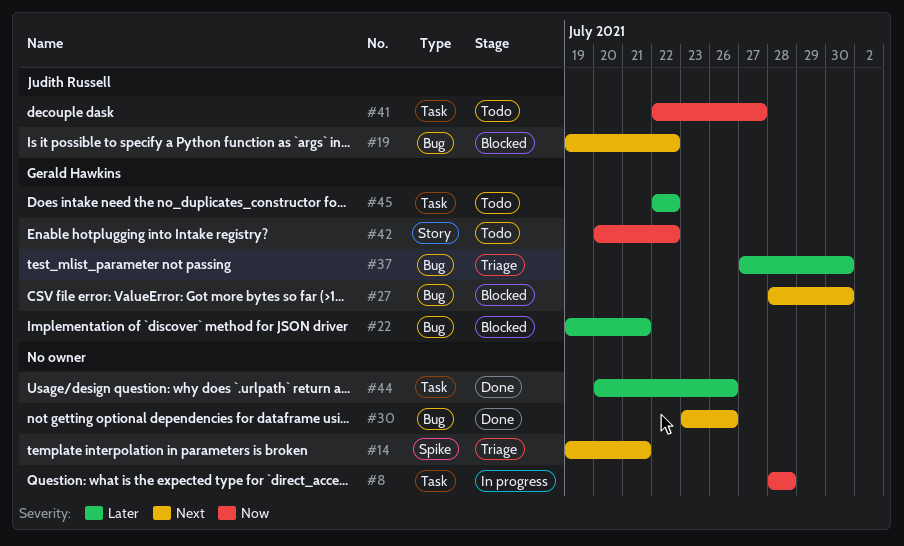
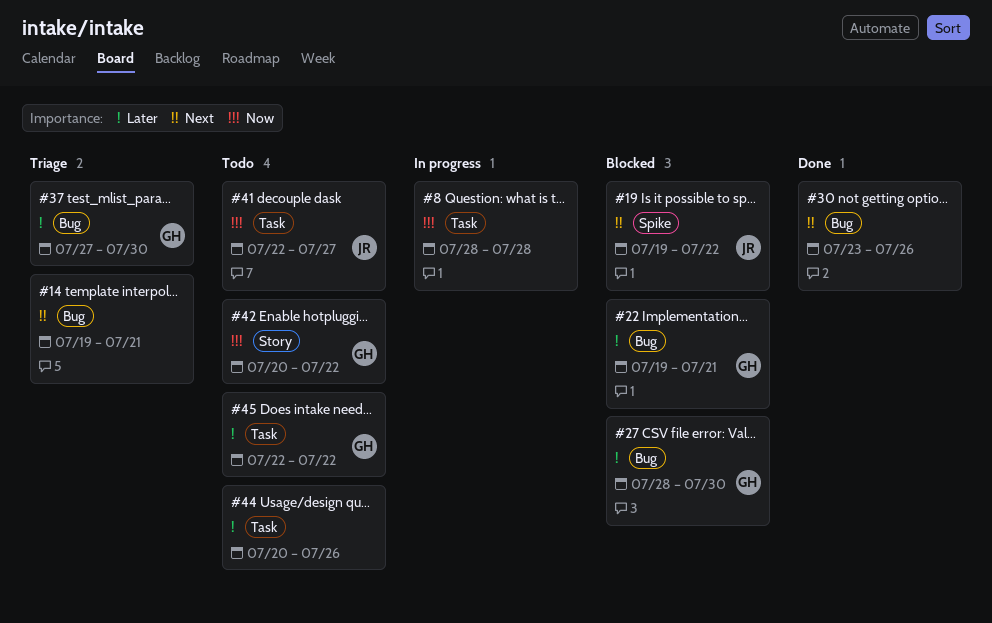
#14, label: Spike -> Bug
#19, label: Bug -> Spike
#27, priority: Next -> Later
#44, status: Done -> Todo

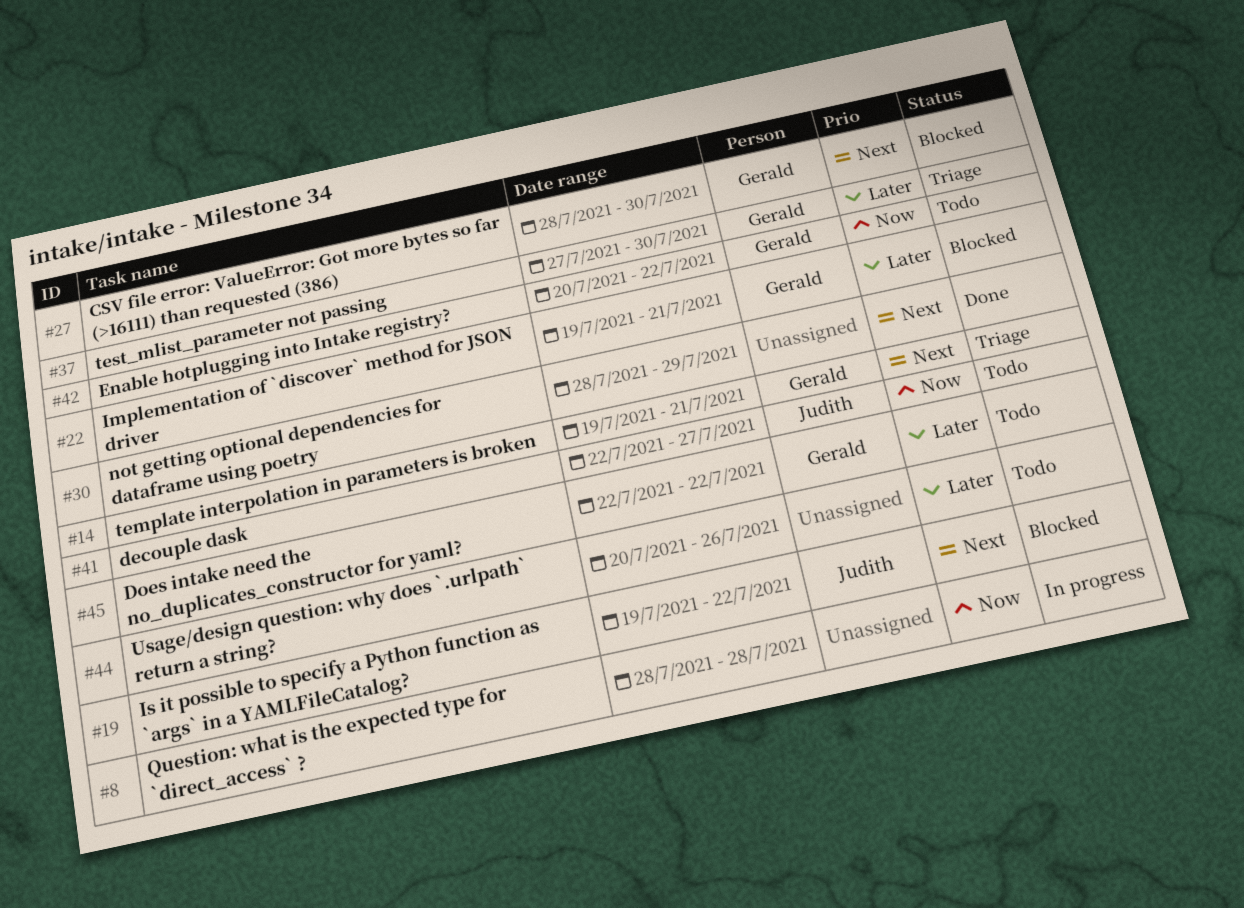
#14, owner: none -> Gerald
#27, priority: Later -> Next
#30, start: Jul 23 -> Jul 28
#30, due: Jul 26 -> Jul 29

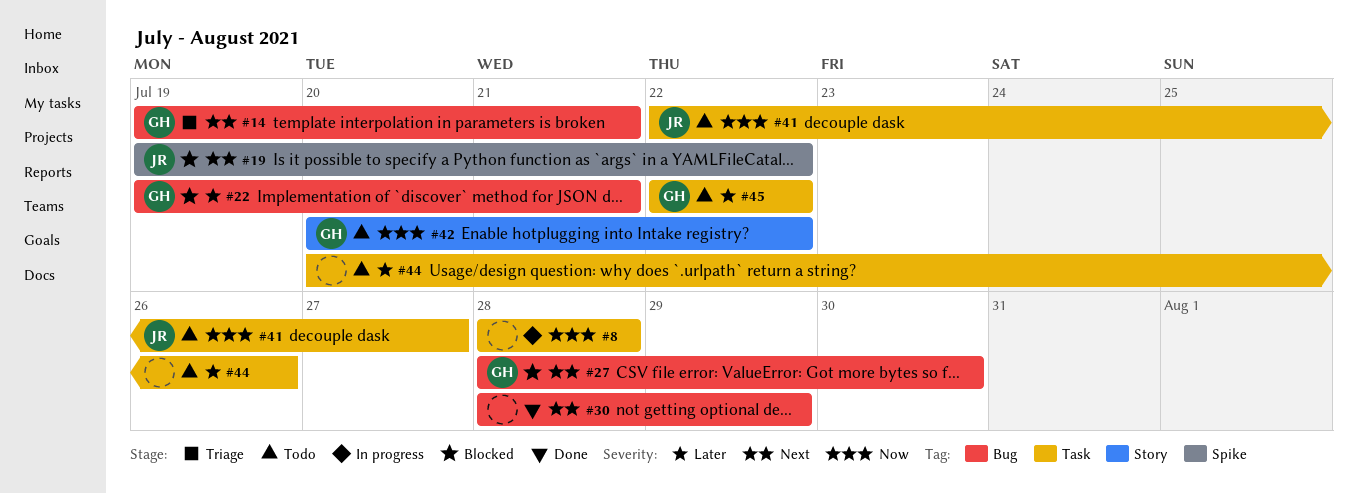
#37: present -> none

